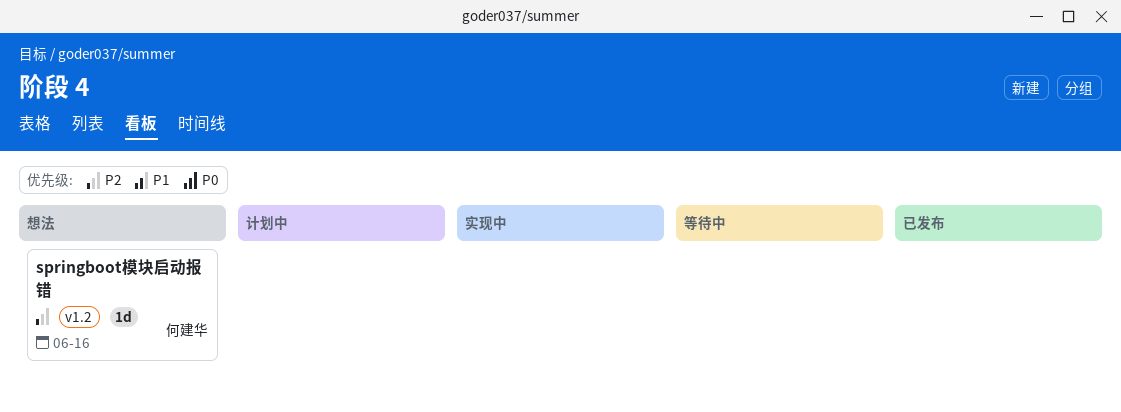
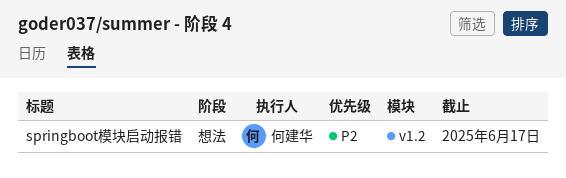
springboot模块启动报错, due: Jun 16 -> Jun 17

